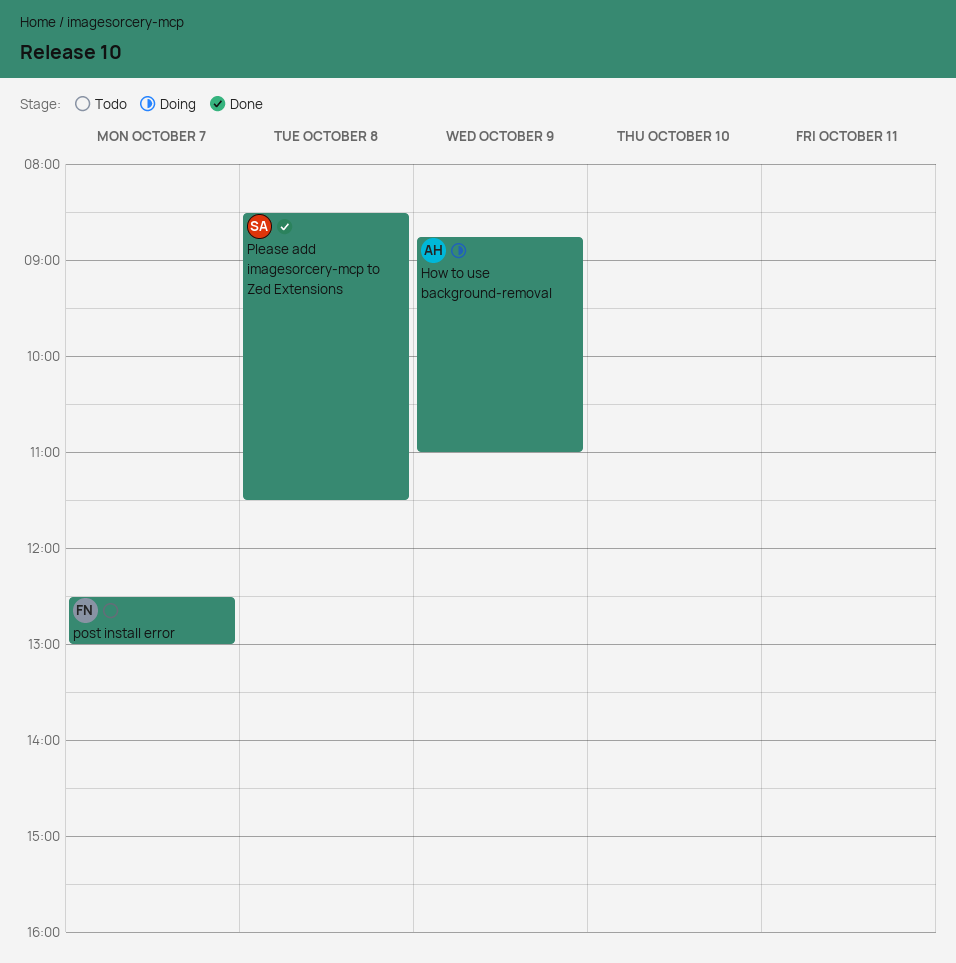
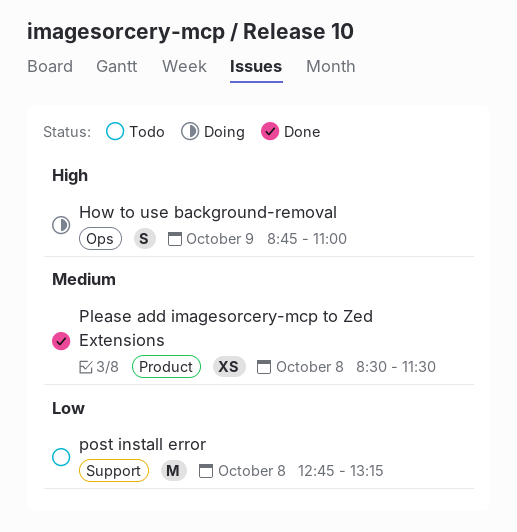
post install error, day: Oct 7 -> Oct 8
post install error, begins: 12:30 -> 12:45
post install error, ends: 13:00 -> 13:15

